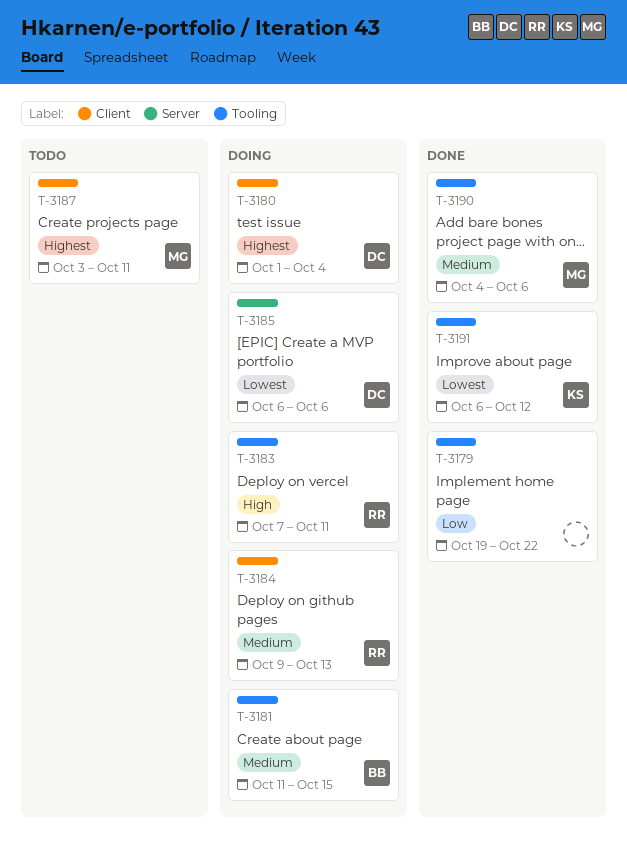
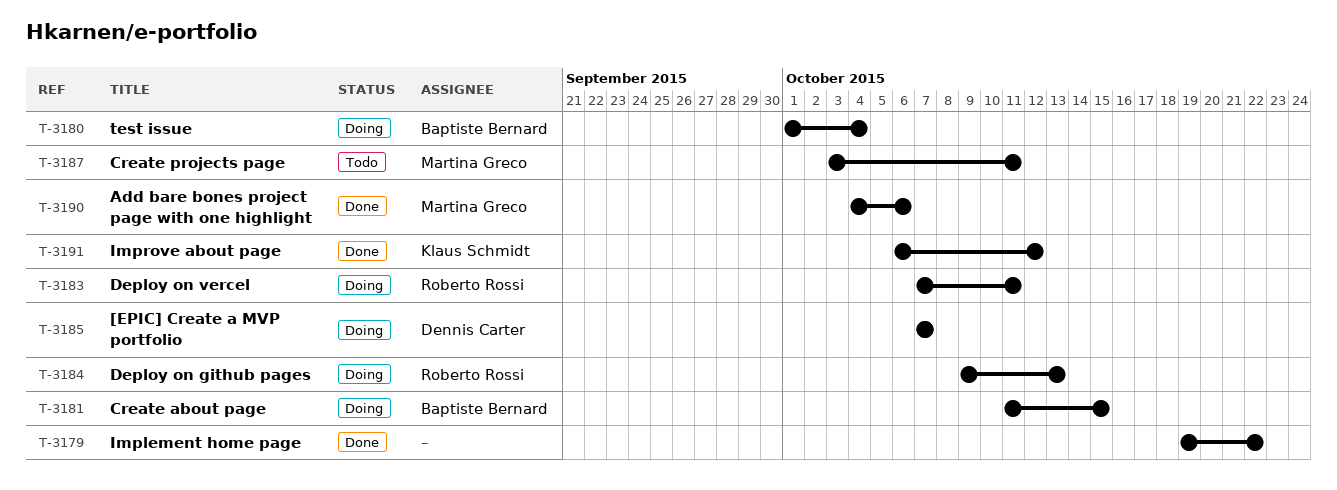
T-3180, owner: Dennis Carter -> Baptiste Bernard
T-3185, start: Oct 6 -> Oct 7
T-3185, due: Oct 6 -> Oct 7

